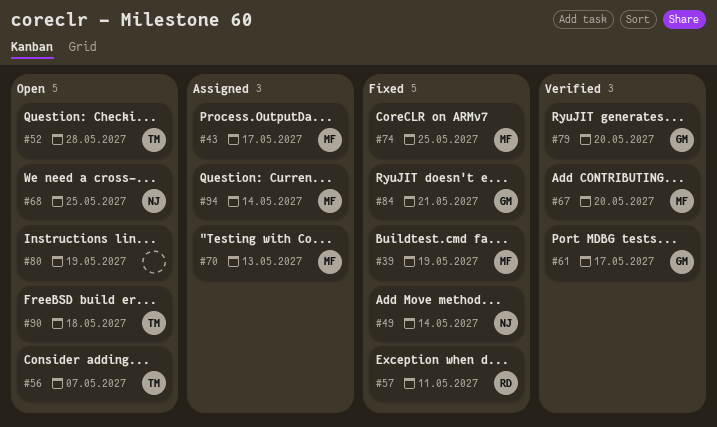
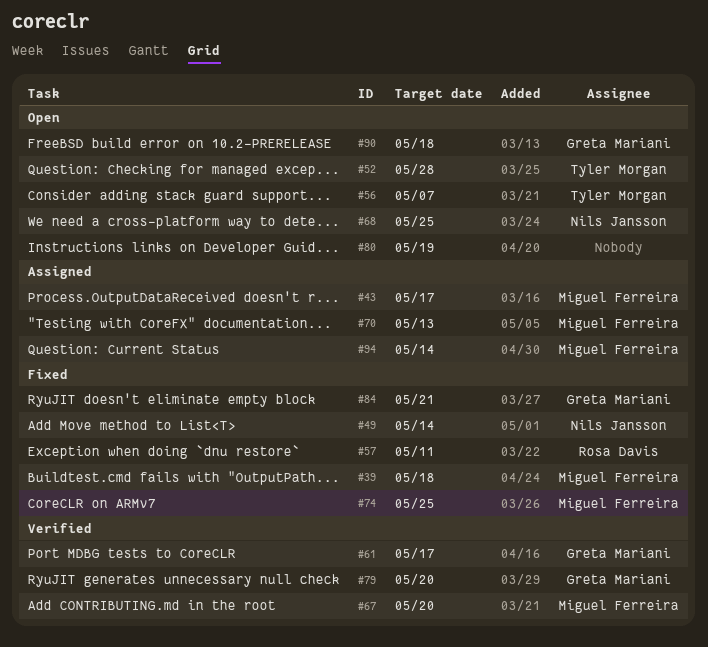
#39, due: May 19 -> May 18
#90, owner: Tyler Morgan -> Greta Mariani

